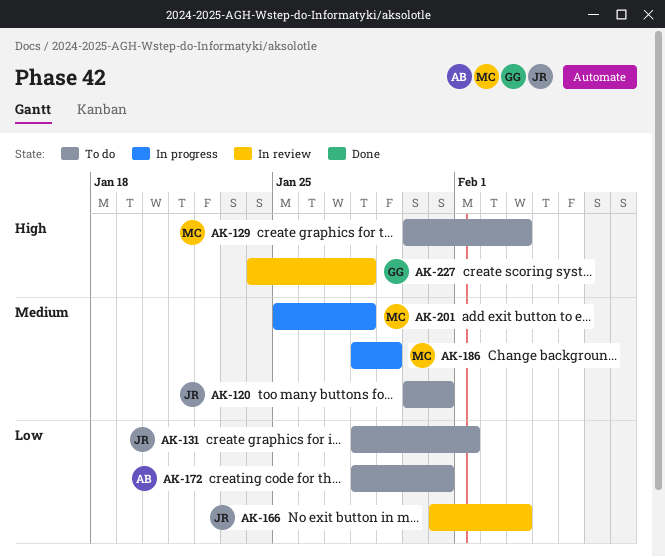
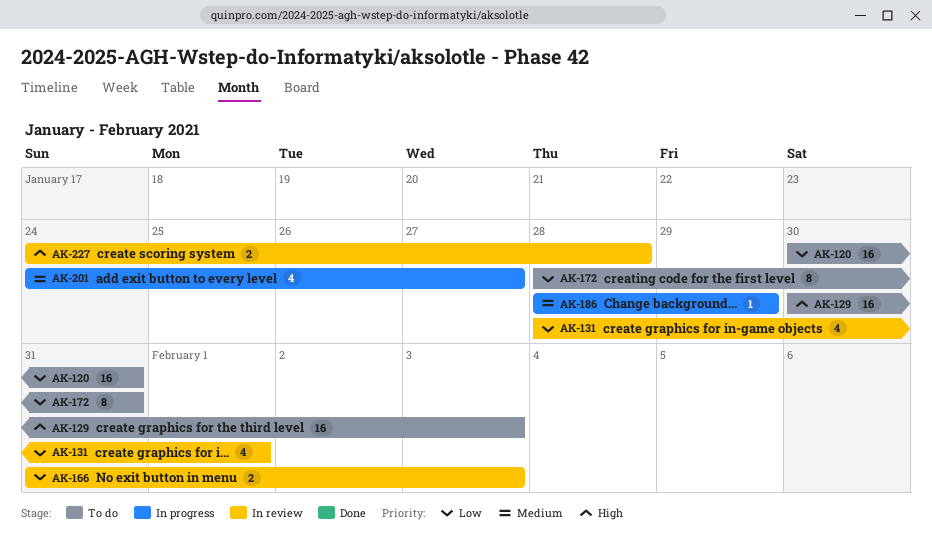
AK-120, priority: Medium -> Low
AK-131, status: To do -> In review
AK-201, start: Jan 25 -> Jan 24
AK-201, due: Jan 28 -> Jan 27

